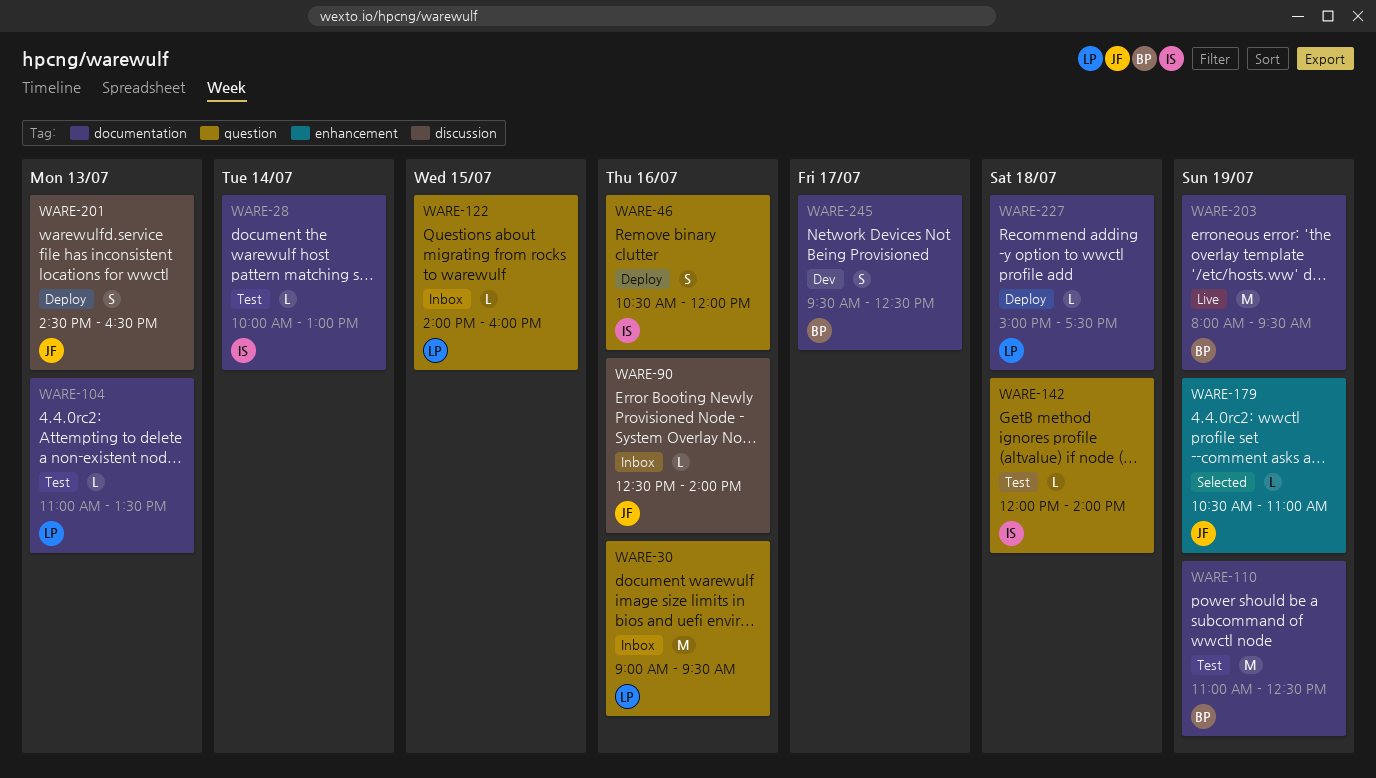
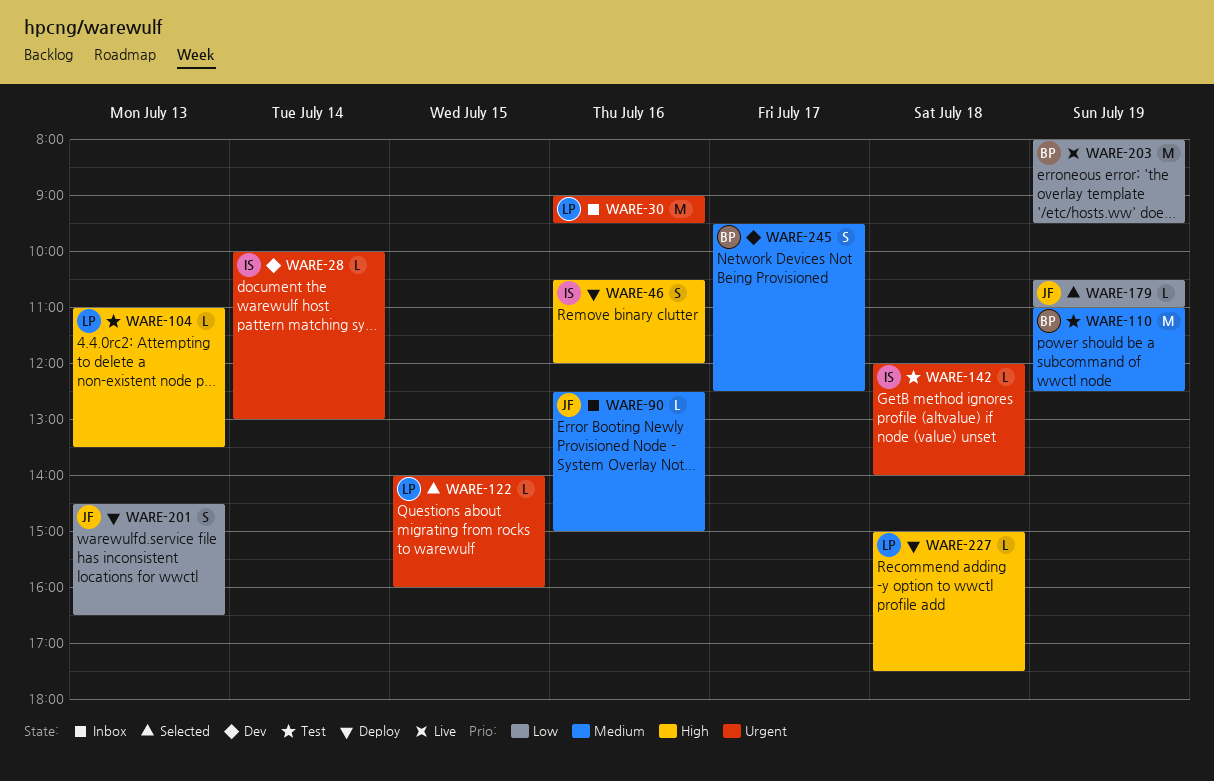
WARE-28, status: Test -> Dev
WARE-90, ends: 14:00 -> 15:00
WARE-122, status: Inbox -> Selected

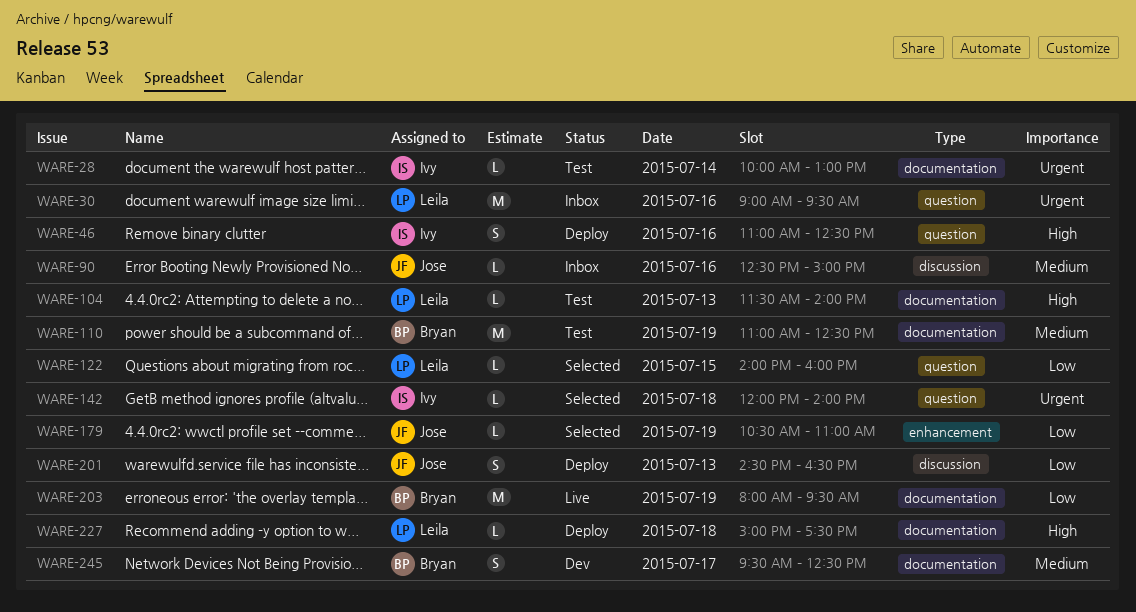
WARE-28, status: Dev -> Test
WARE-46, begins: 10:30 -> 11:00
WARE-46, ends: 12:00 -> 12:30
WARE-104, begins: 11:00 -> 11:30
WARE-104, ends: 13:30 -> 14:00
WARE-122, priority: Urgent -> Low
WARE-142, status: Test -> Selected

